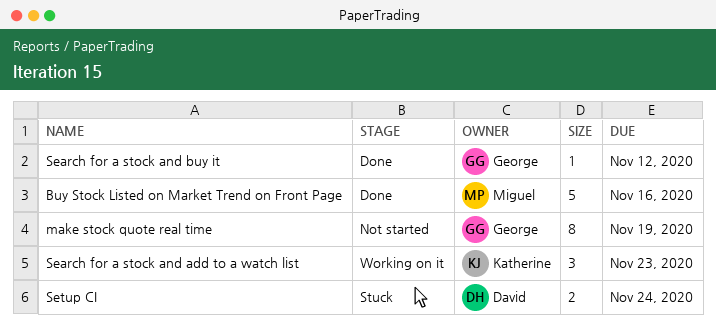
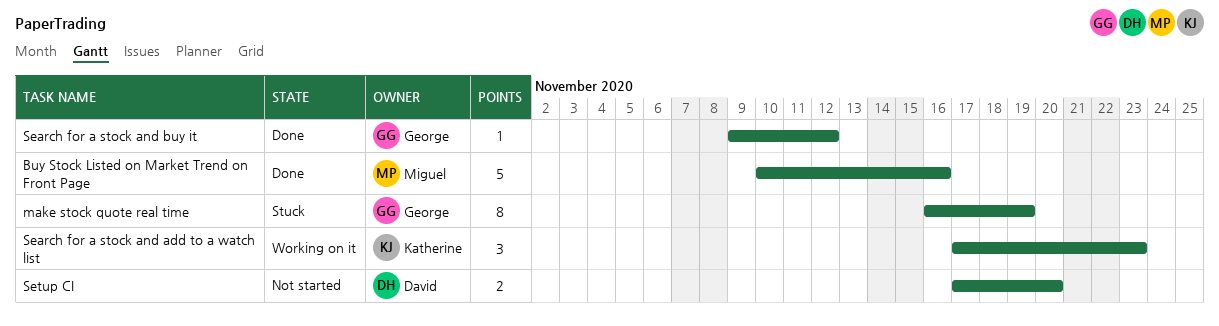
make stock quote real time, status: Not started -> Stuck
Setup CI, status: Stuck -> Not started
Setup CI, due: Nov 24 -> Nov 20

